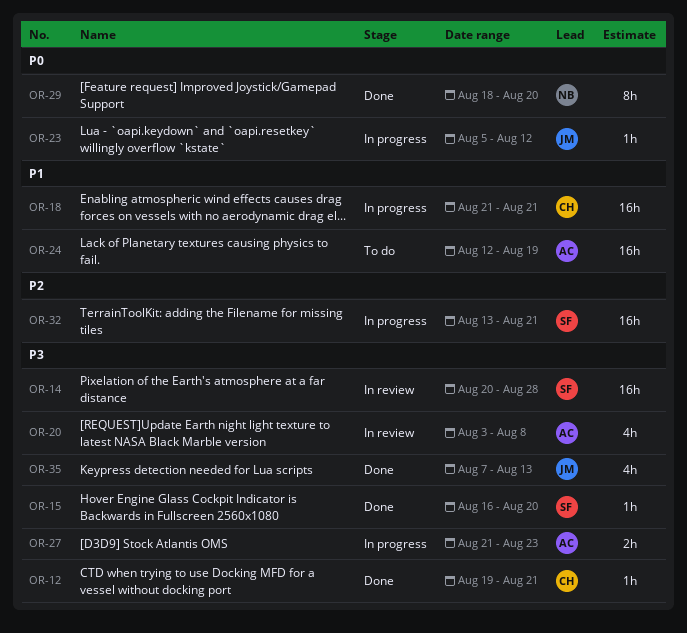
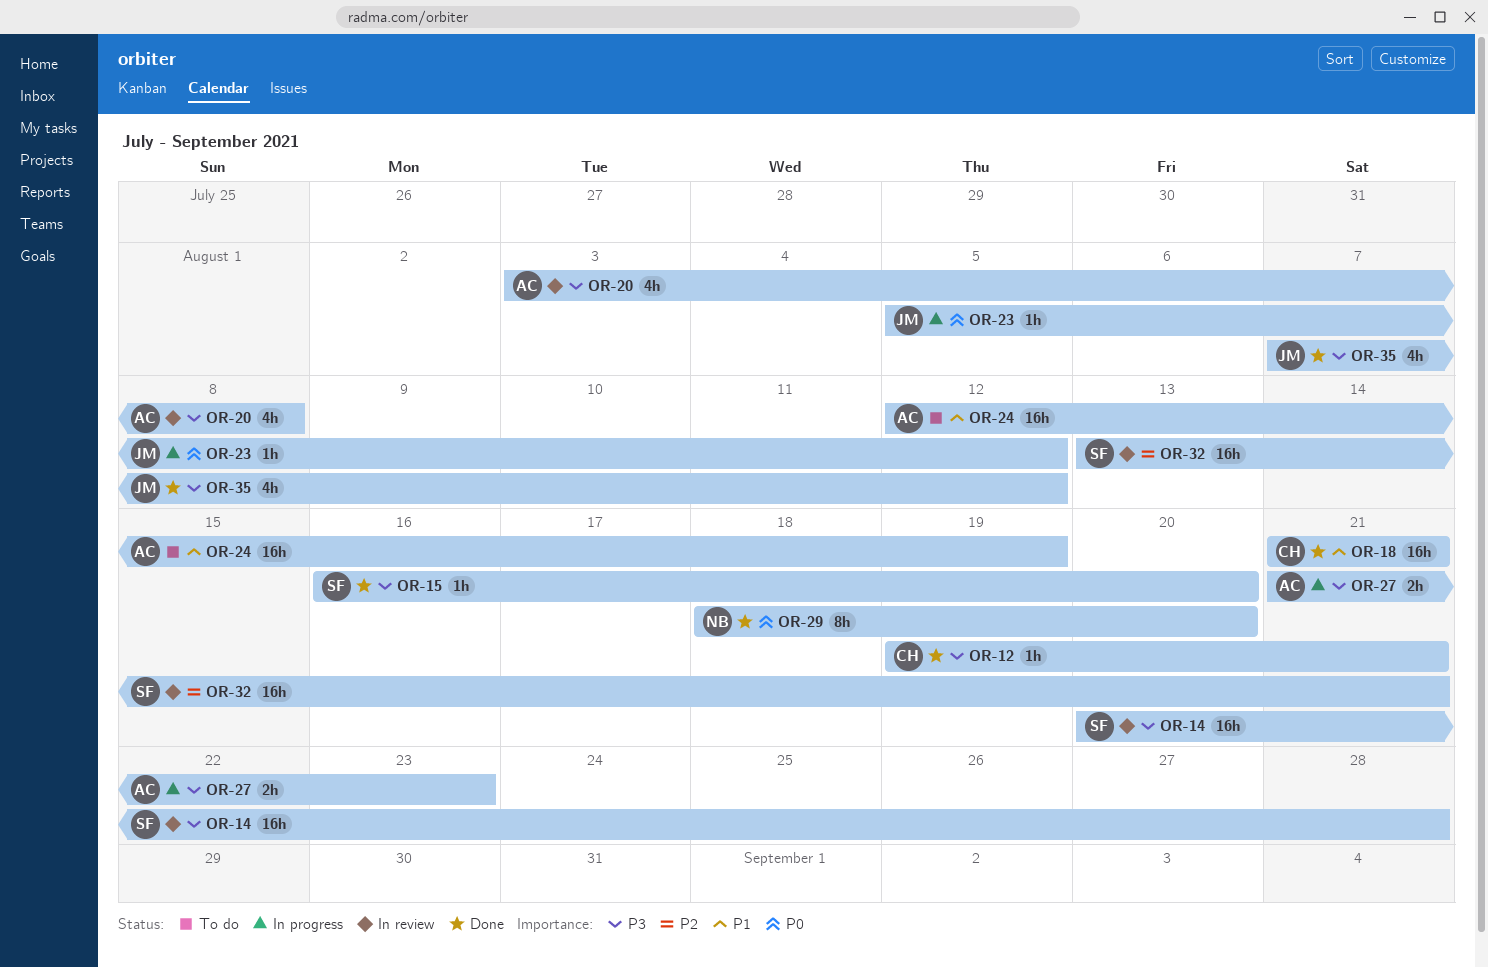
OR-18, status: In progress -> Done
OR-32, status: In progress -> In review
OR-35, due: Aug 13 -> Aug 12

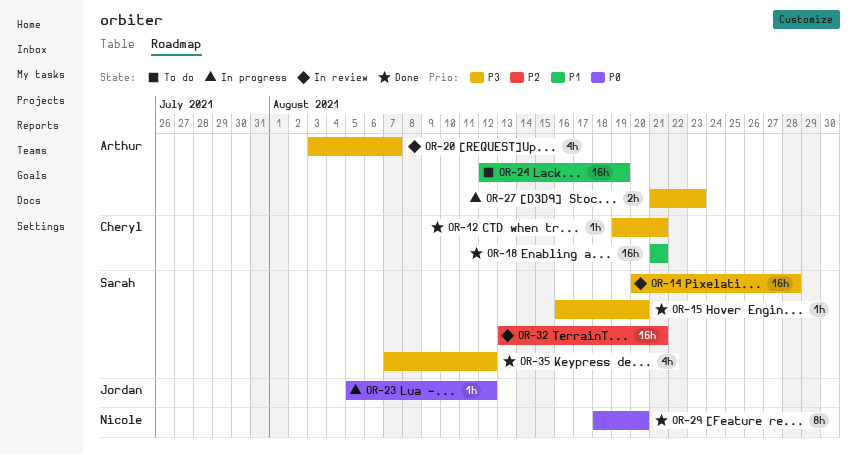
OR-20, due: Aug 8 -> Aug 7
OR-35, owner: Jordan -> Sarah

